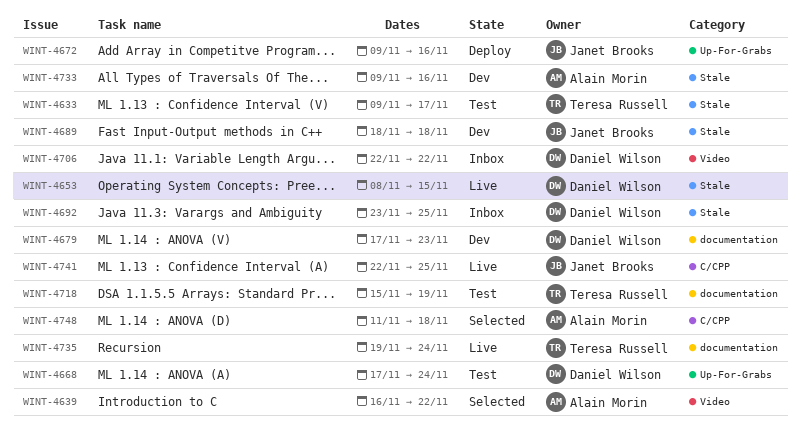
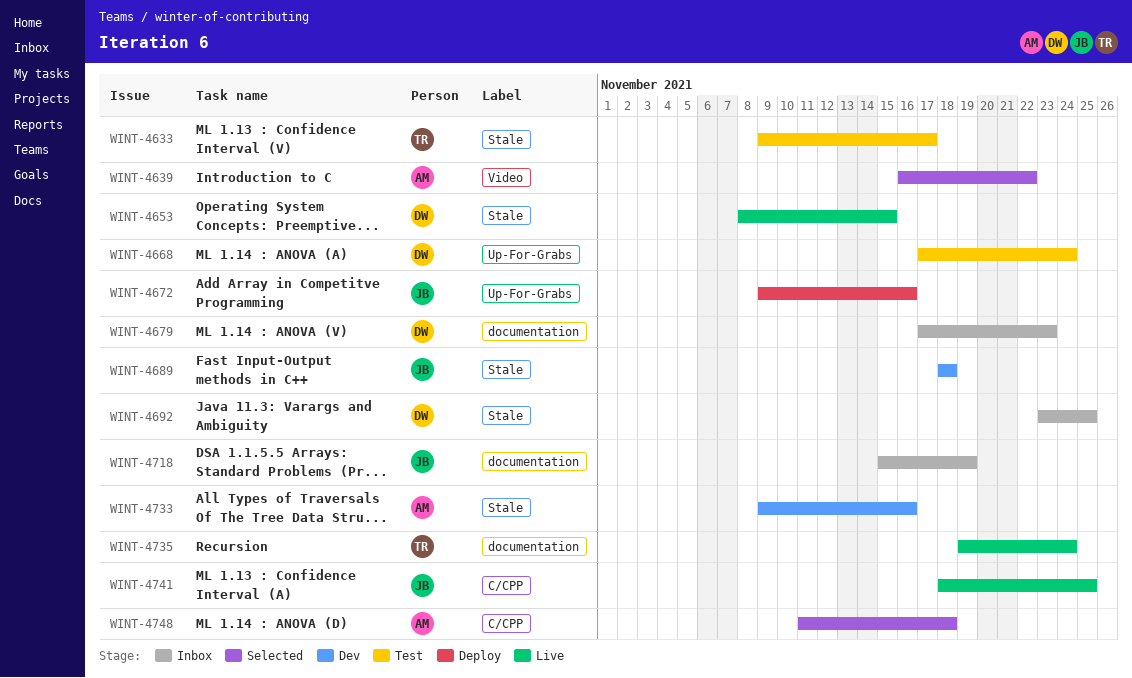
WINT-4679, status: Dev -> Inbox
WINT-4706: present -> none
WINT-4718, status: Test -> Inbox
WINT-4718, owner: Teresa Russell -> Janet Brooks
WINT-4741, start: Nov 22 -> Nov 18

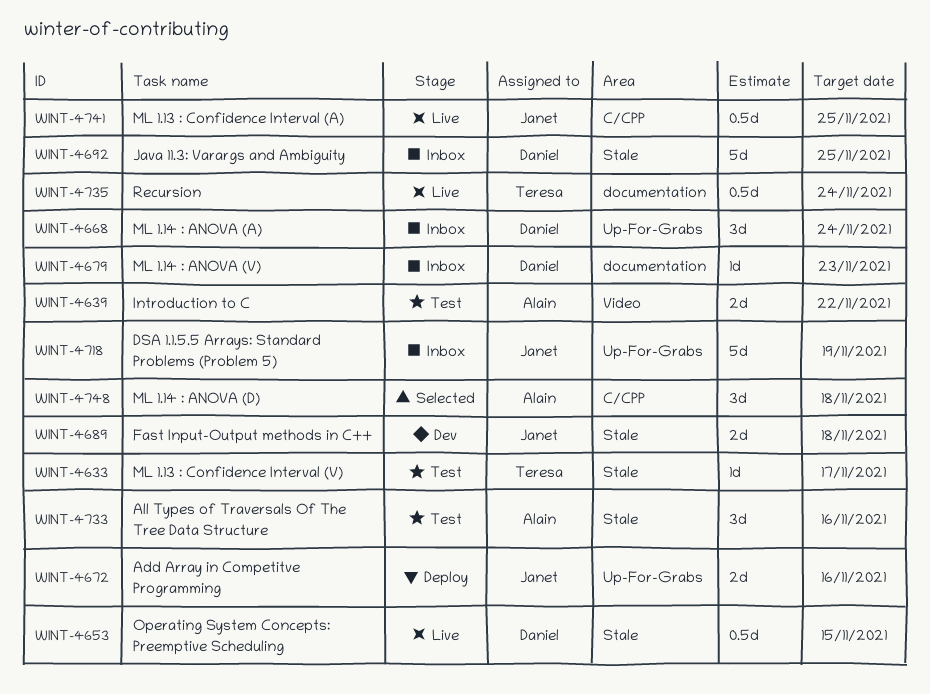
WINT-4639, status: Selected -> Test
WINT-4668, status: Test -> Inbox
WINT-4718, label: documentation -> Up-For-Grabs
WINT-4733, status: Dev -> Test

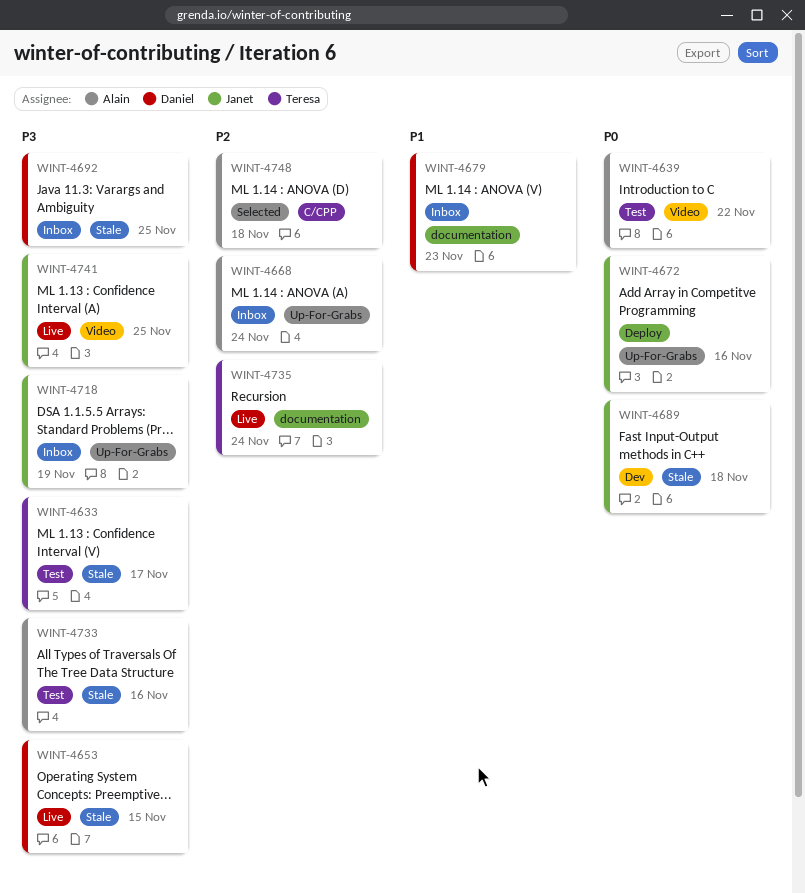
WINT-4668, owner: Daniel -> Alain
WINT-4741, label: C/CPP -> Video

